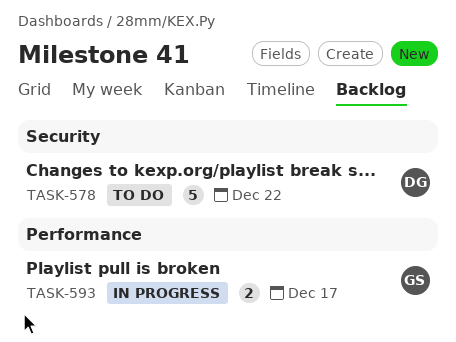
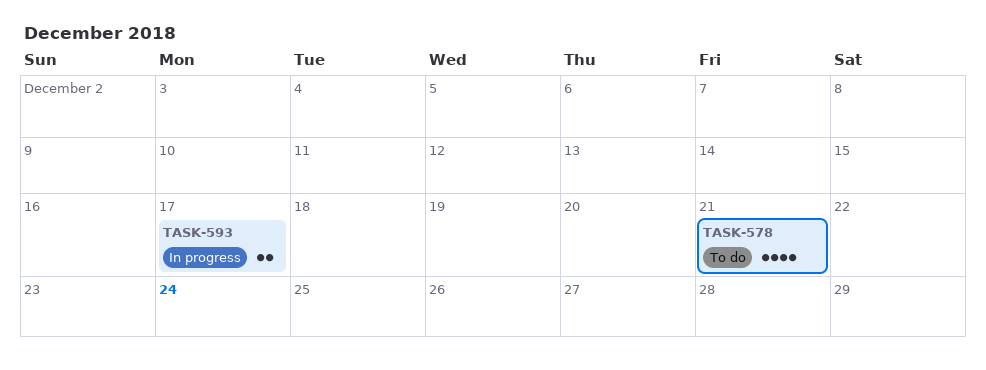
TASK-578, estimate: 5 -> 4
TASK-578, due: Dec 22 -> Dec 21

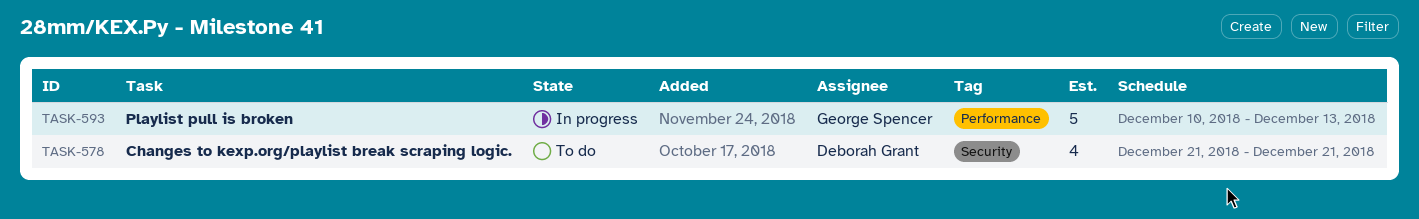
TASK-593, estimate: 2 -> 5
TASK-593, due: Dec 17 -> Dec 13

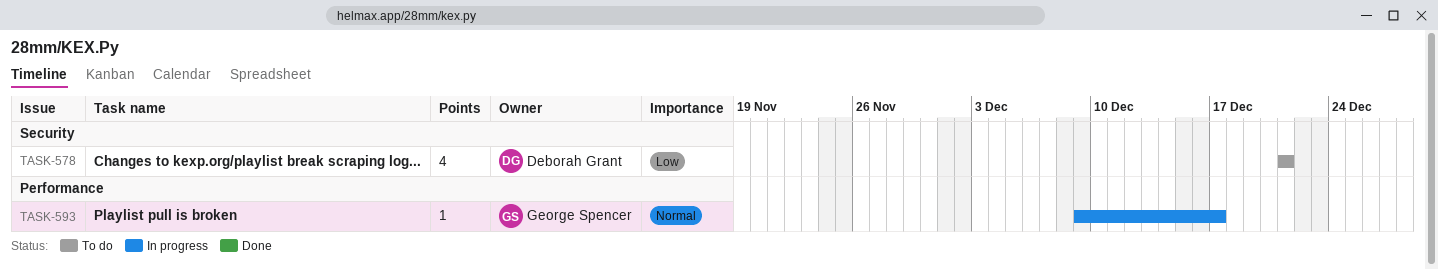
TASK-593, estimate: 5 -> 1
TASK-593, start: Dec 10 -> Dec 9
TASK-593, due: Dec 13 -> Dec 17

